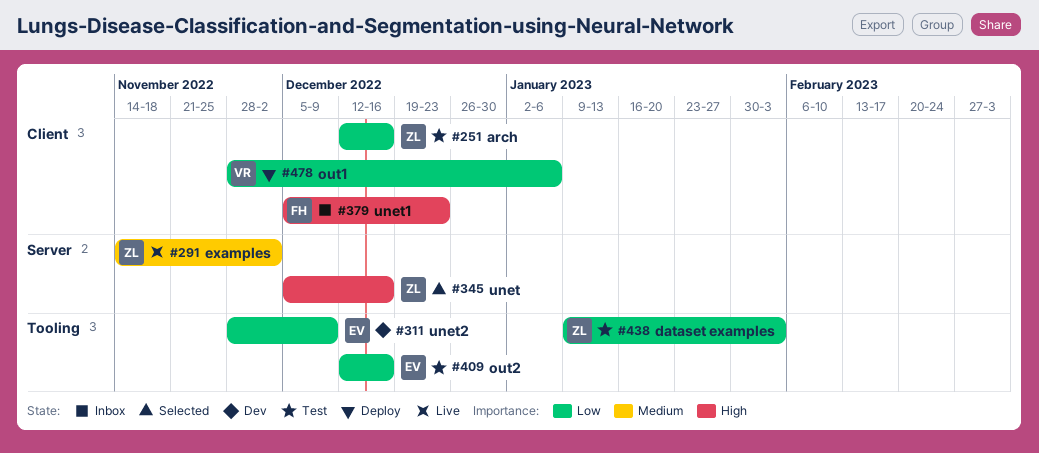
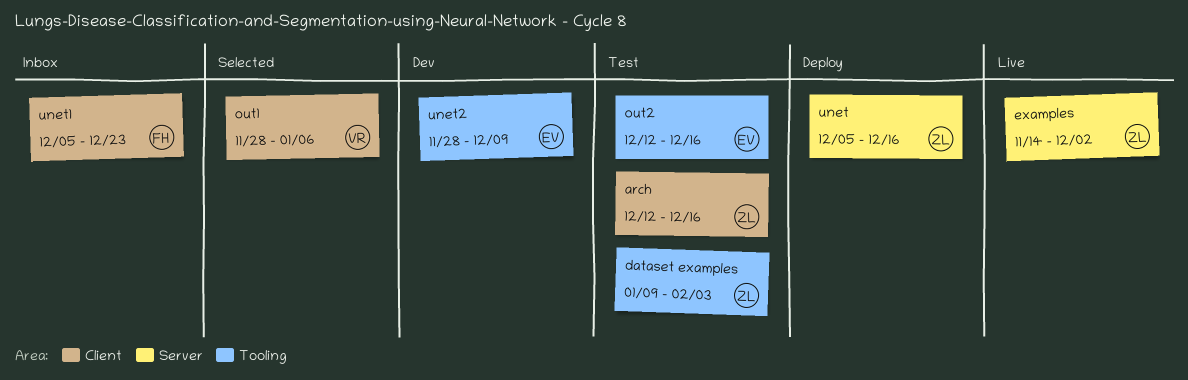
out1, status: Deploy -> Selected
unet, status: Selected -> Deploy

